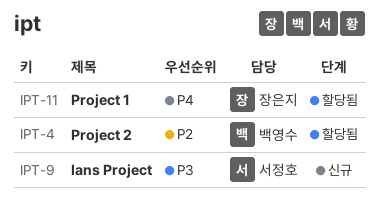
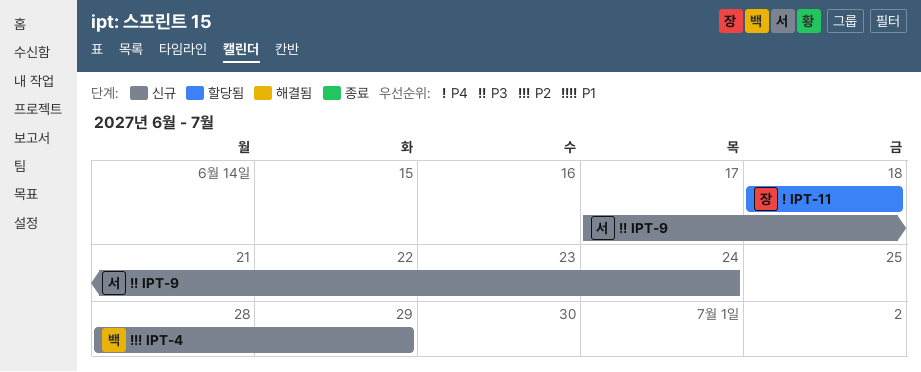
IPT-4, status: 할당됨 -> 신규

